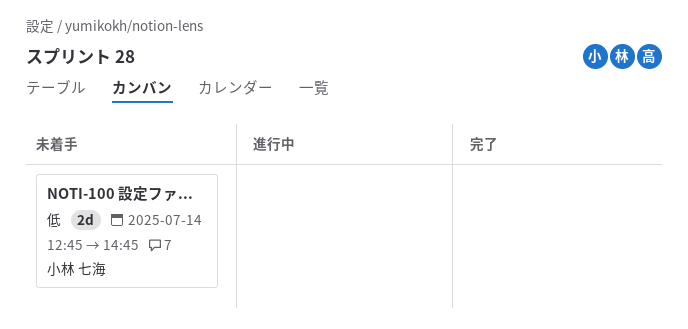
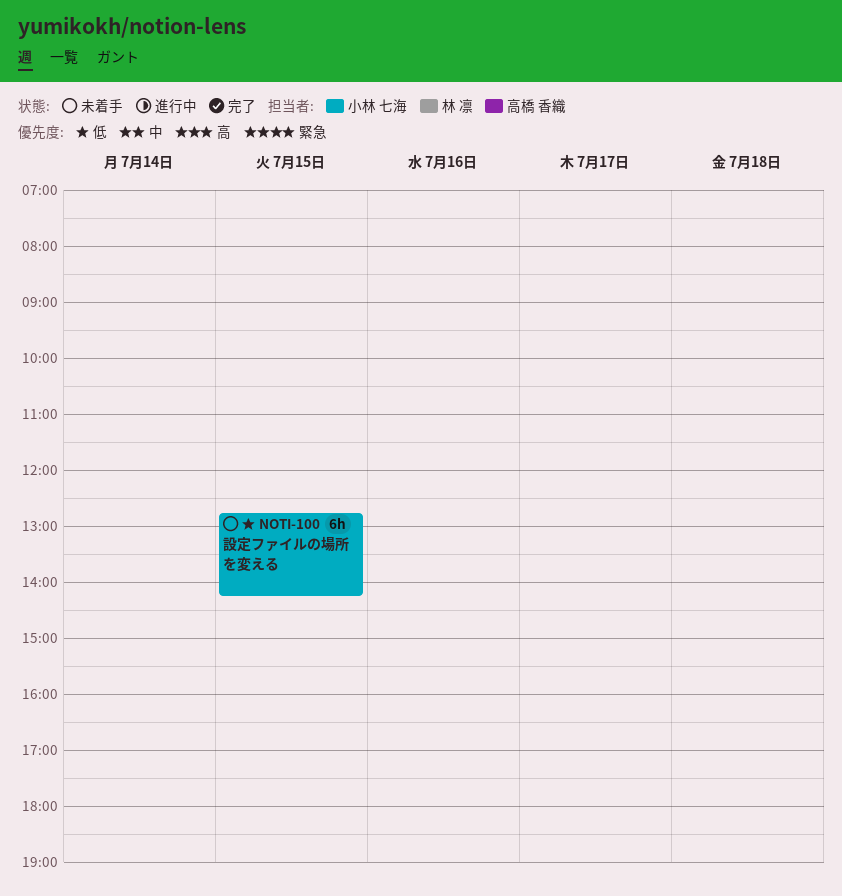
NOTI-100, estimate: 2d -> 6h
NOTI-100, day: Jul 14 -> Jul 15
NOTI-100, ends: 14:45 -> 14:15

